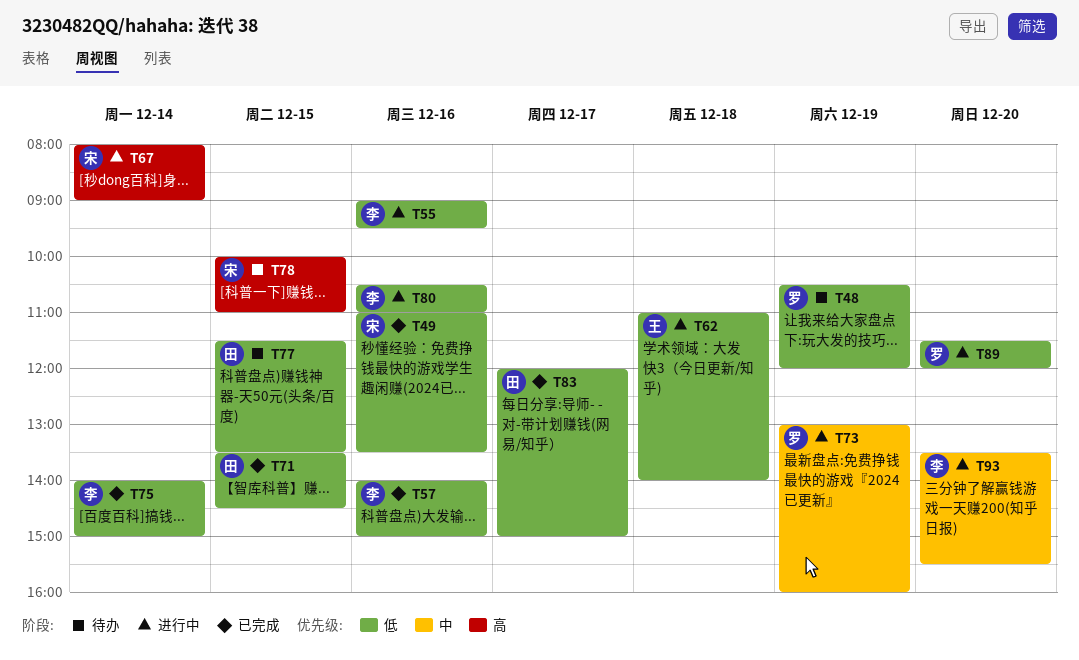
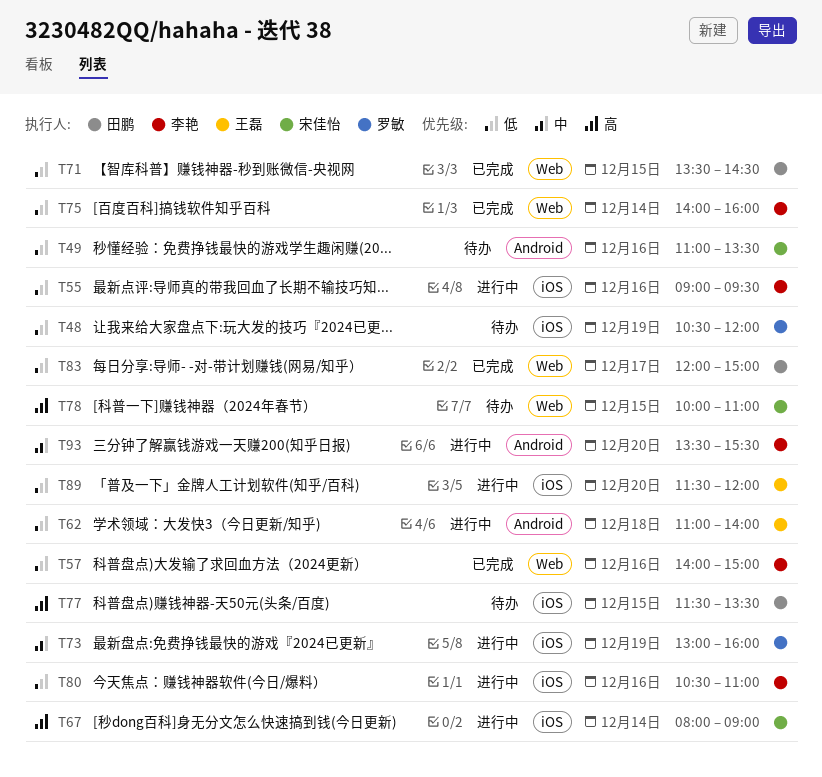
T49, status: 已完成 -> 待办
T75, ends: 15:00 -> 16:00
T77, priority: 低 -> 高
T89, owner: 罗敏 -> 王磊

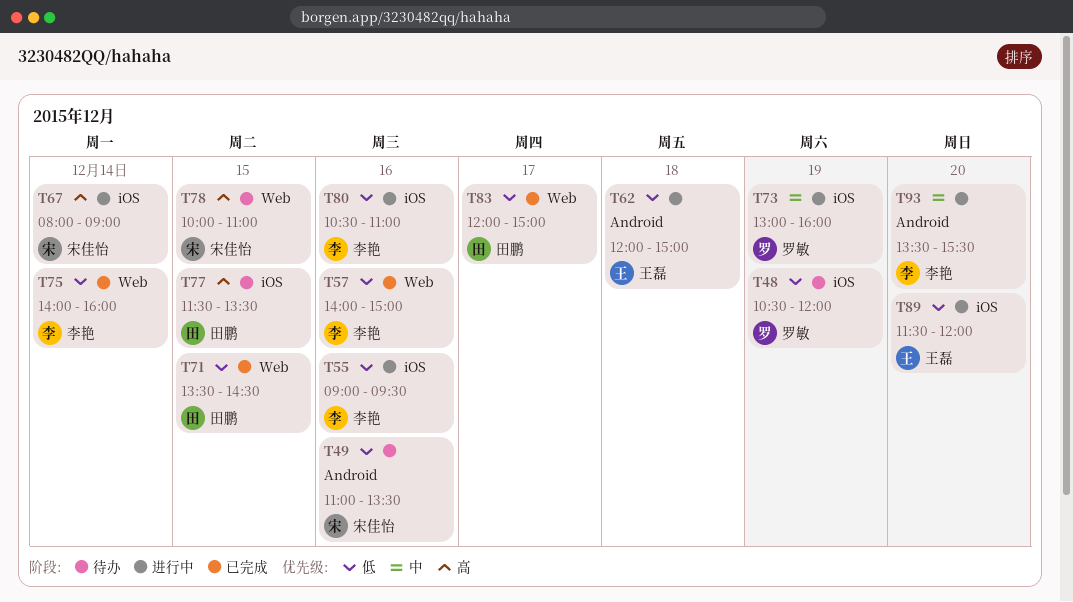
T62, begins: 11:00 -> 12:00
T62, ends: 14:00 -> 15:00

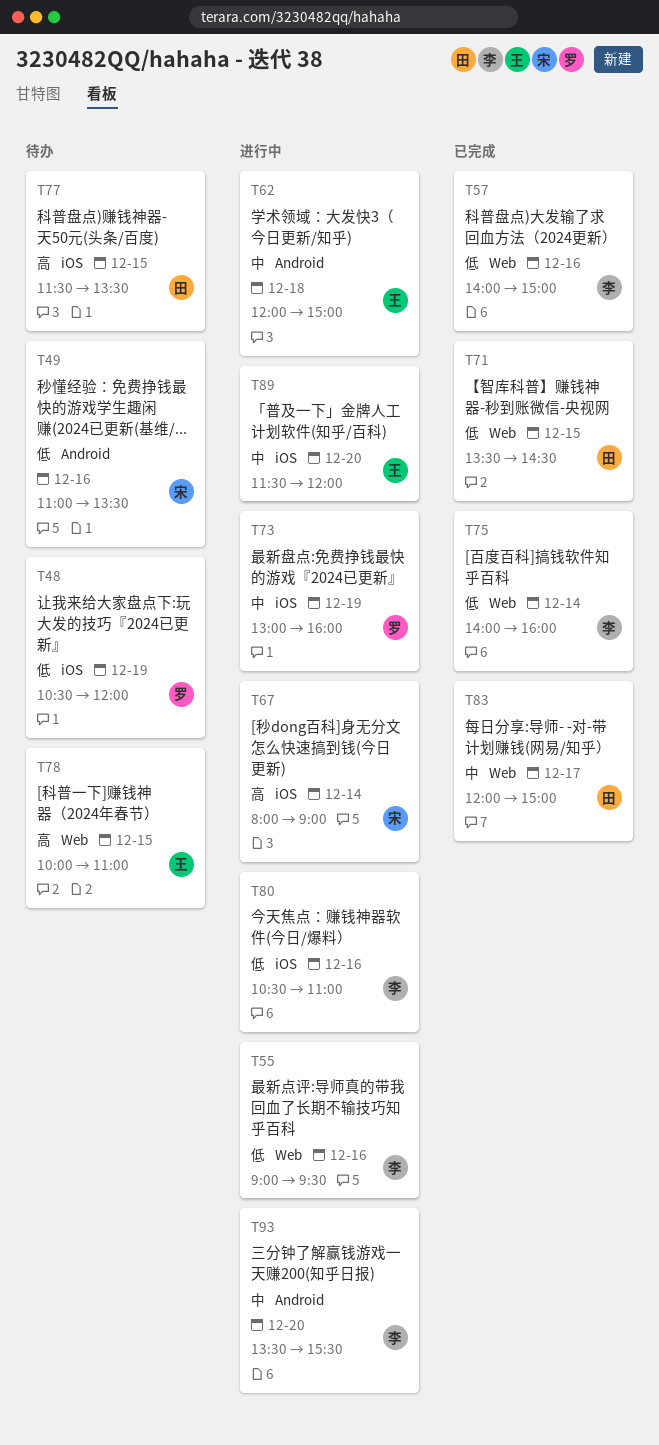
T55, label: iOS -> Web
T62, priority: 低 -> 中
T78, owner: 宋佳怡 -> 王磊
T83, priority: 低 -> 中
T89, priority: 低 -> 中

